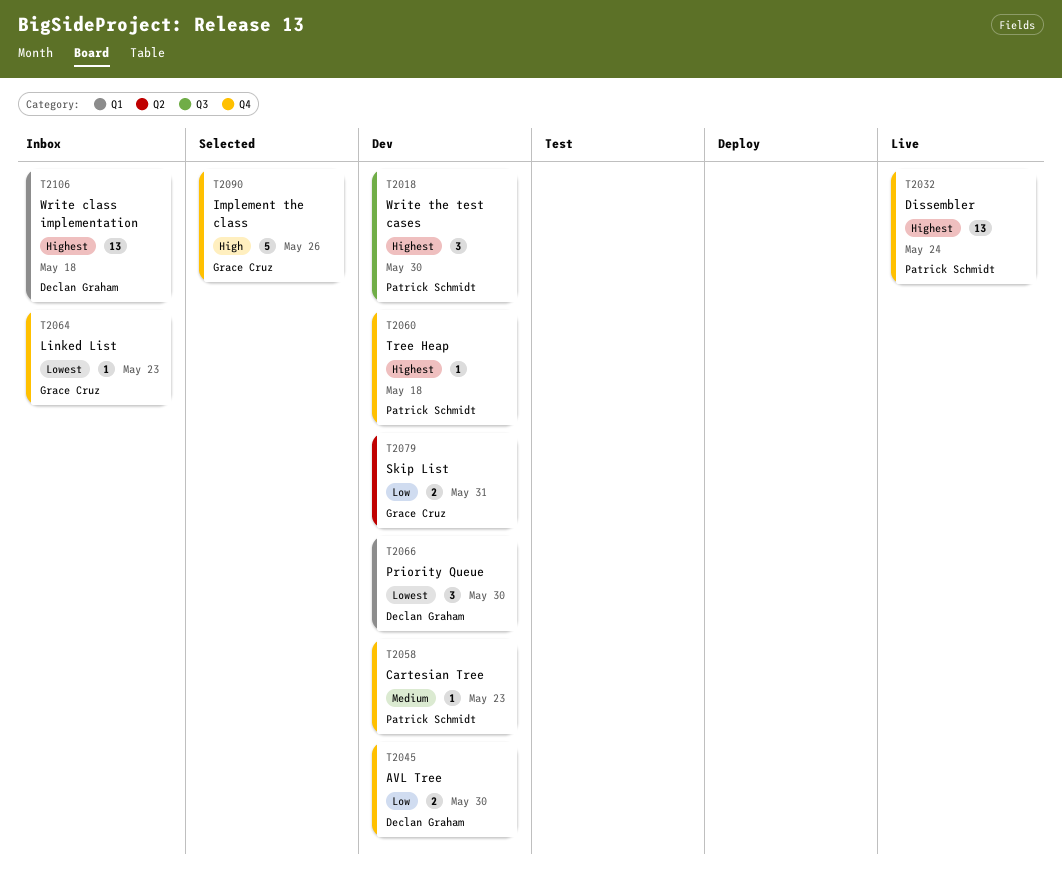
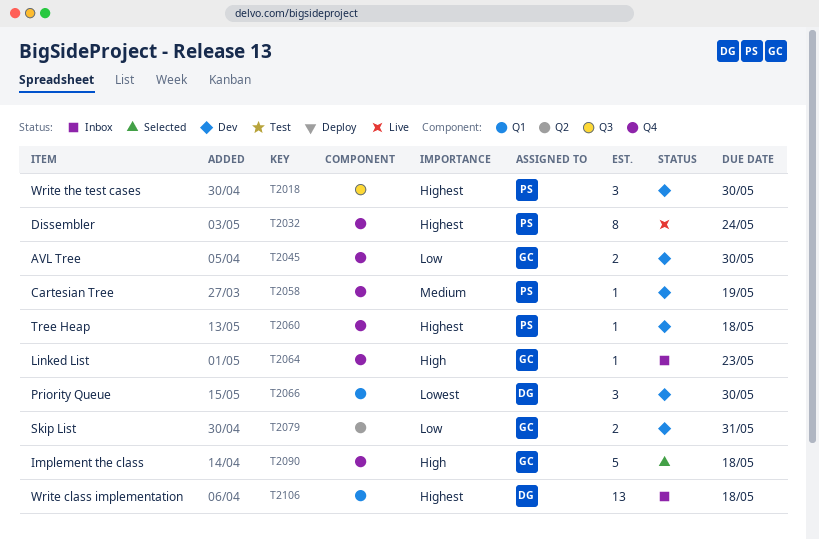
T2032, estimate: 13 -> 8
T2045, owner: Declan Graham -> Grace Cruz
T2058, due: May 23 -> May 19
T2064, priority: Lowest -> High
T2090, due: May 26 -> May 18

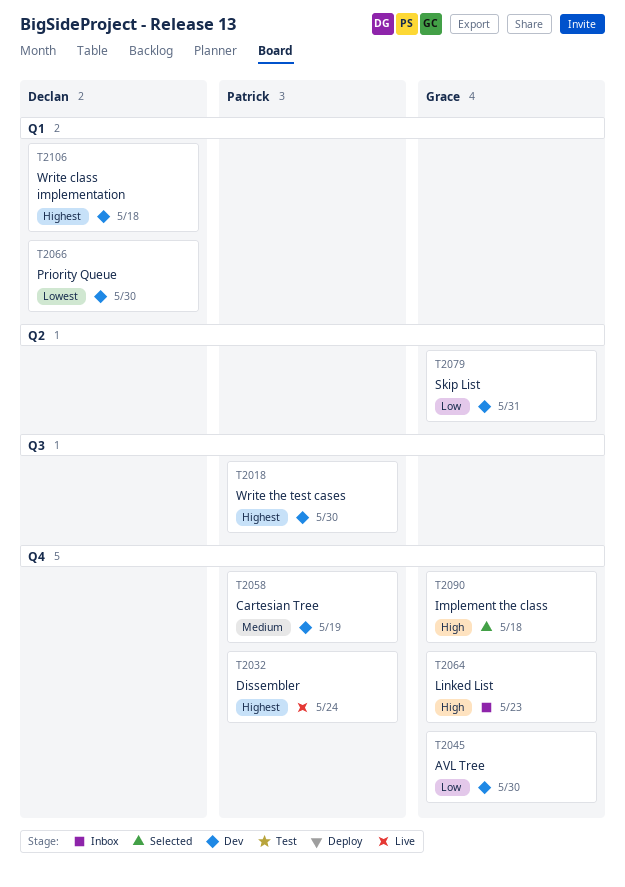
T2060: present -> none
T2106, status: Inbox -> Dev

